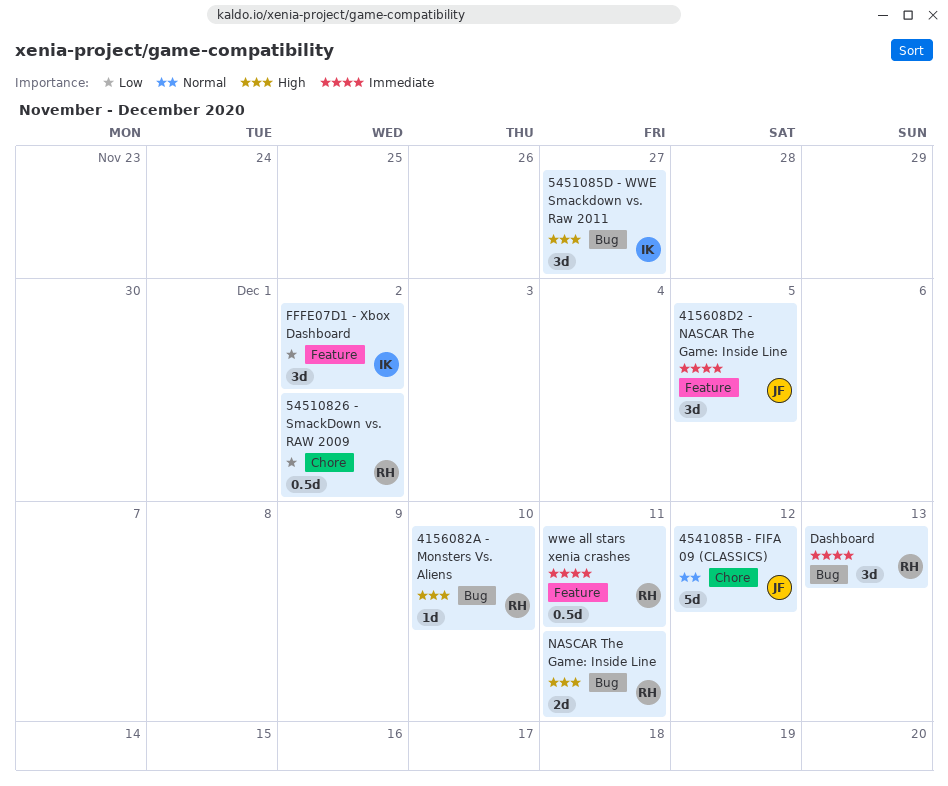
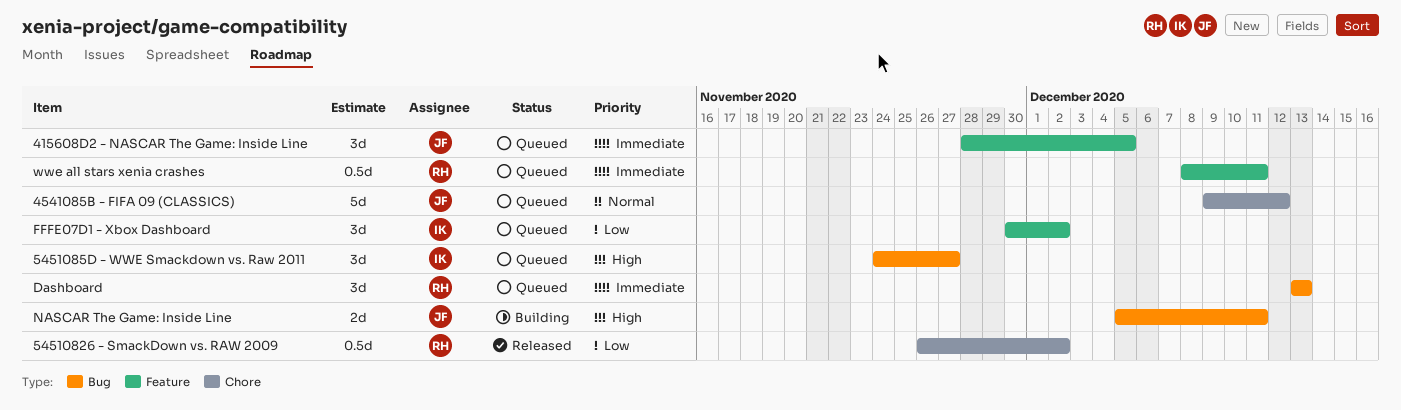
4156082A - Monsters Vs. Aliens: present -> none
NASCAR The Game: Inside Line, owner: RH -> JF

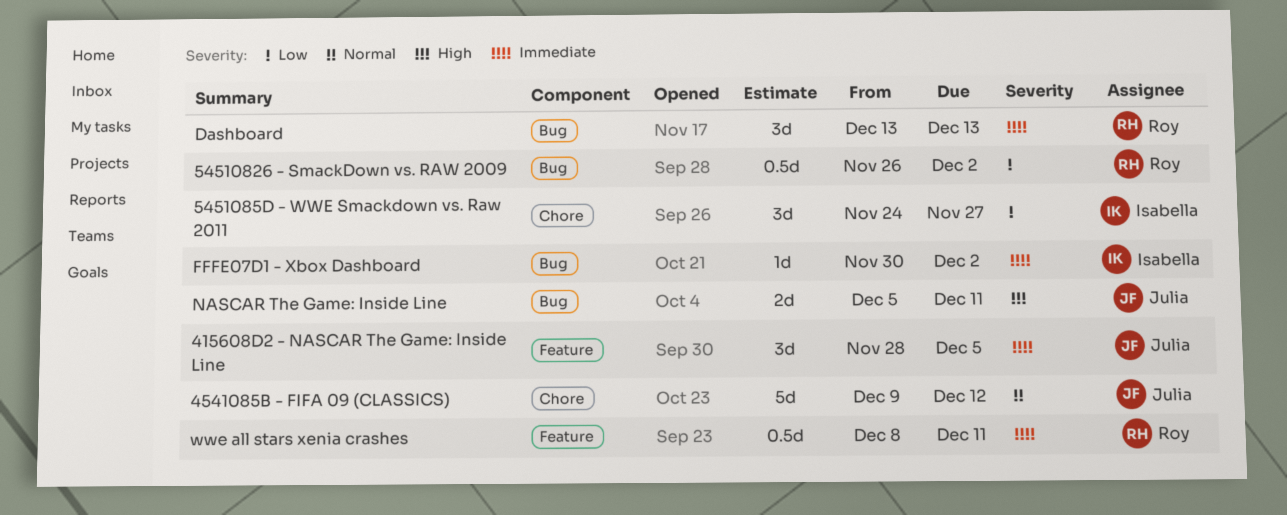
54510826 - SmackDown vs. RAW 2009, label: Chore -> Bug
5451085D - WWE Smackdown vs. Raw 2011, priority: High -> Low
5451085D - WWE Smackdown vs. Raw 2011, label: Bug -> Chore
FFFE07D1 - Xbox Dashboard, priority: Low -> Immediate
FFFE07D1 - Xbox Dashboard, label: Feature -> Bug
FFFE07D1 - Xbox Dashboard, estimate: 3d -> 1d

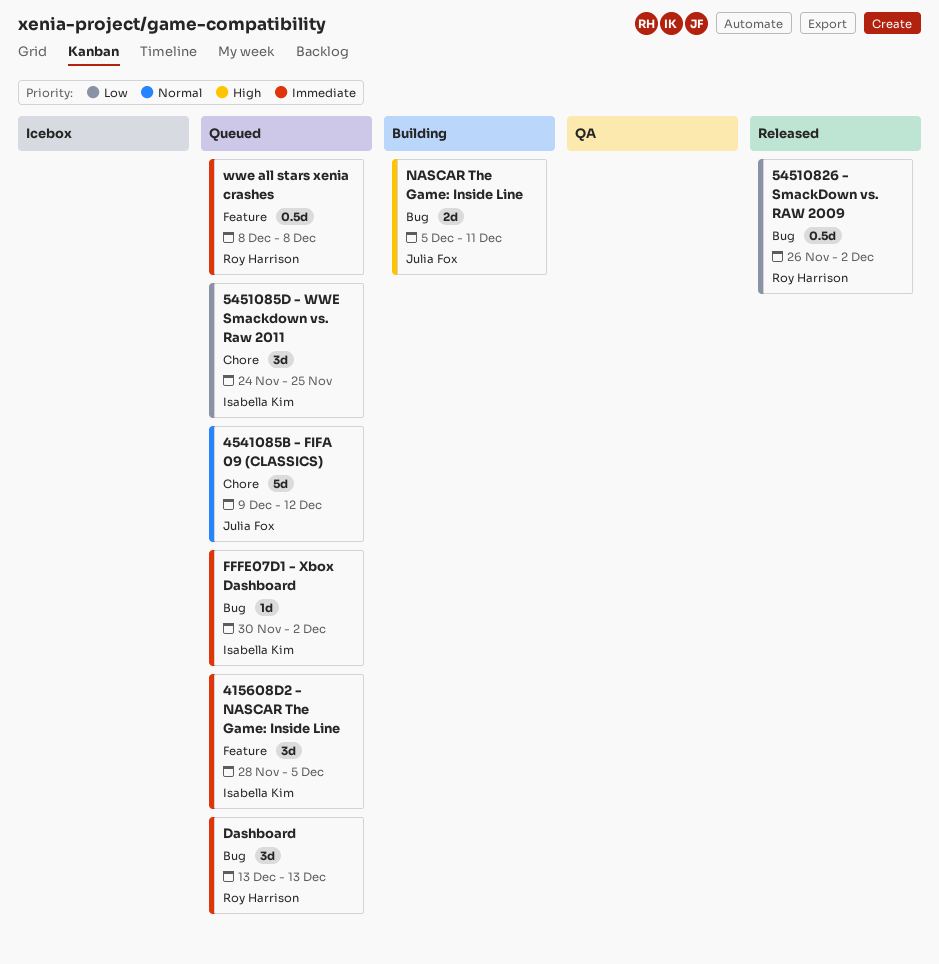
415608D2 - NASCAR The Game: Inside Line, owner: Julia Fox -> Isabella Kim
5451085D - WWE Smackdown vs. Raw 2011, due: Nov 27 -> Nov 25
wwe all stars xenia crashes, due: Dec 11 -> Dec 8

